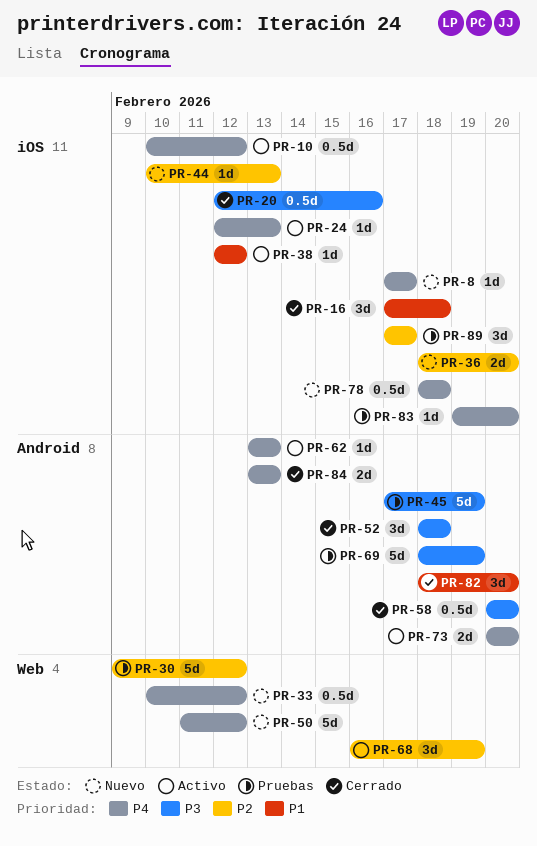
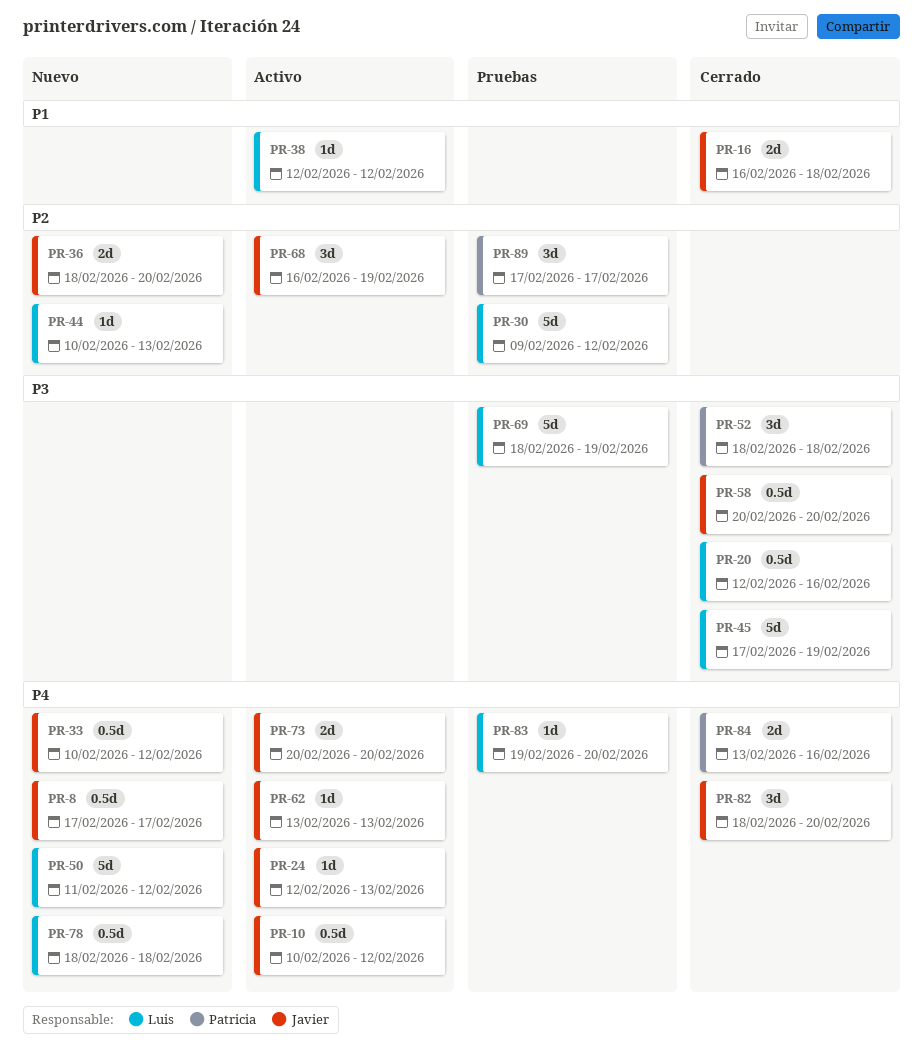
PR-8, estimate: 1d -> 0.5d
PR-16, estimate: 3d -> 2d
PR-16, start: Feb 17 -> Feb 16
PR-45, status: Pruebas -> Cerrado
PR-82, priority: P1 -> P4
PR-84, due: Feb 13 -> Feb 16

